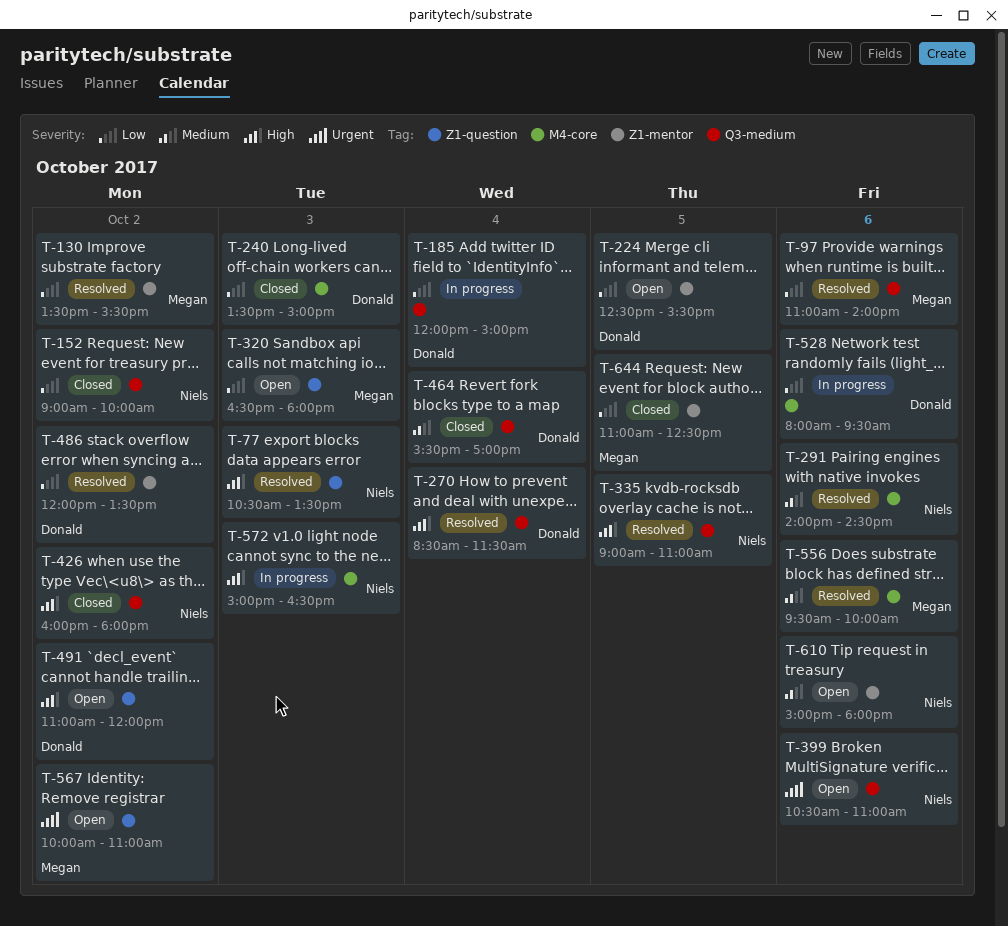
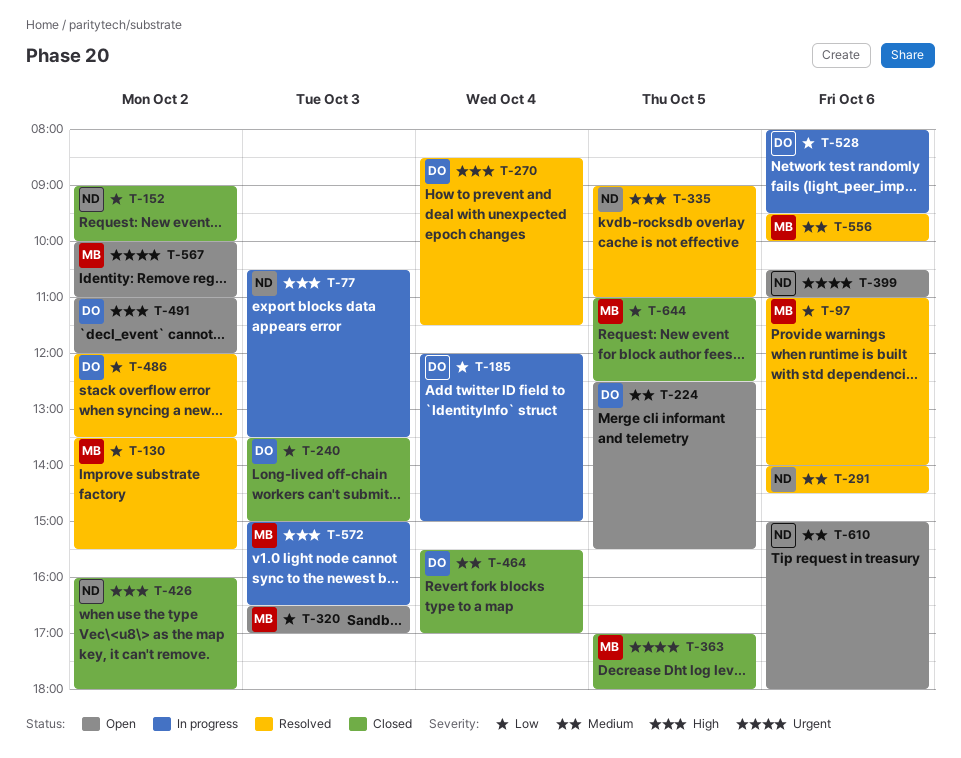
T-77, status: Resolved -> In progress
T-224, priority: Low -> Medium
T-320, ends: 18:00 -> 17:00
T-363: none -> present
T-572, owner: Niels -> Megan

